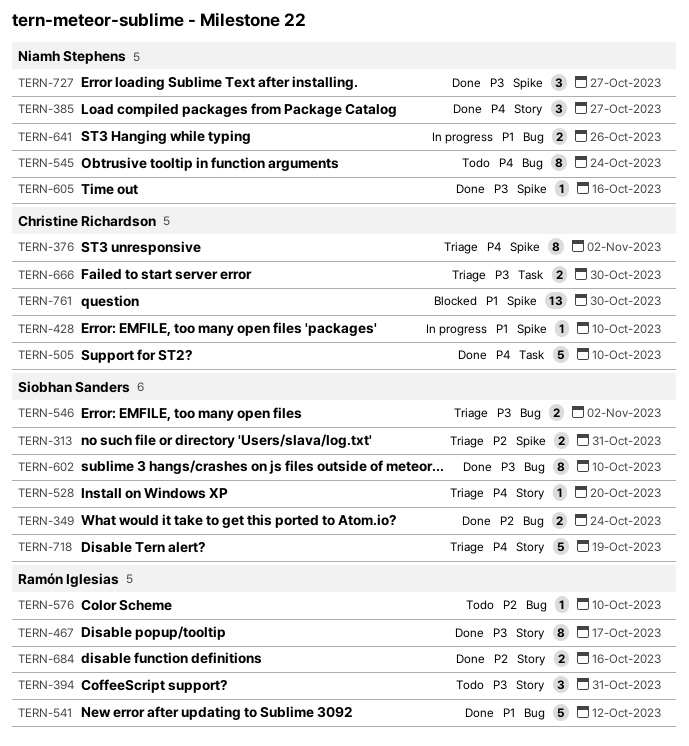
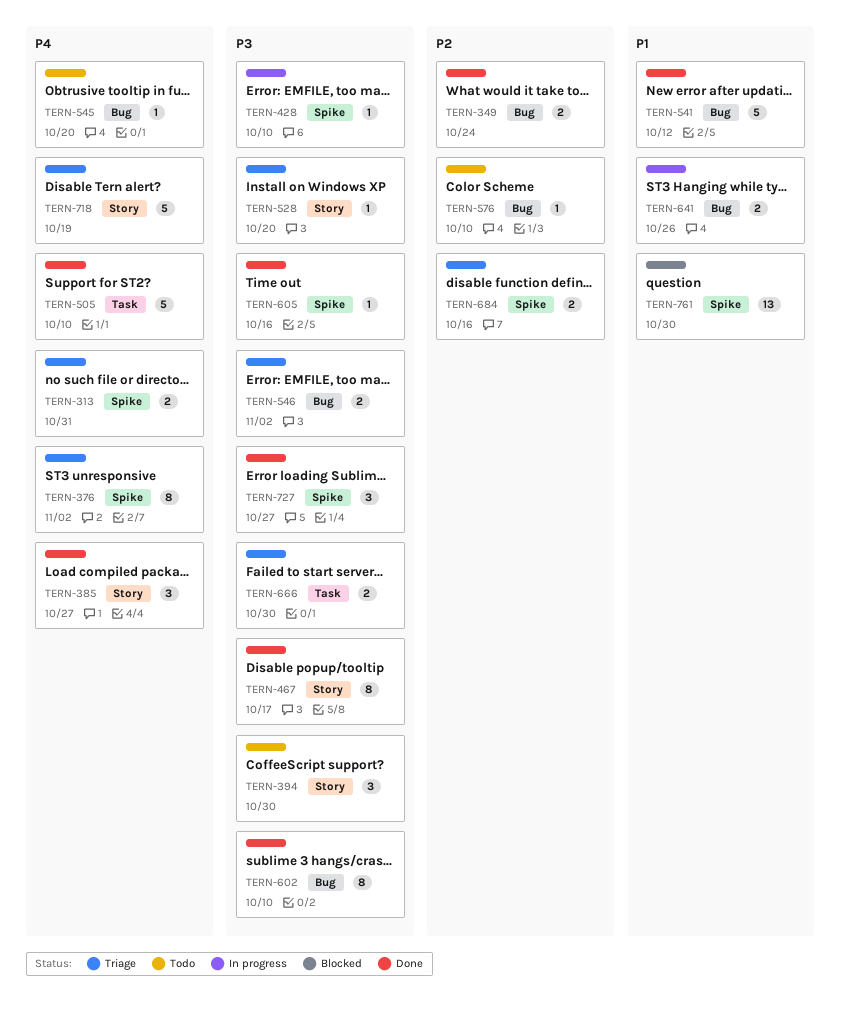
TERN-313, priority: P2 -> P4
TERN-394, due: Oct 31 -> Oct 30
TERN-428, priority: P1 -> P3
TERN-528, priority: P4 -> P3
TERN-545, estimate: 8 -> 1
TERN-545, due: Oct 24 -> Oct 20
TERN-684, status: Done -> Triage
TERN-684, label: Story -> Spike

